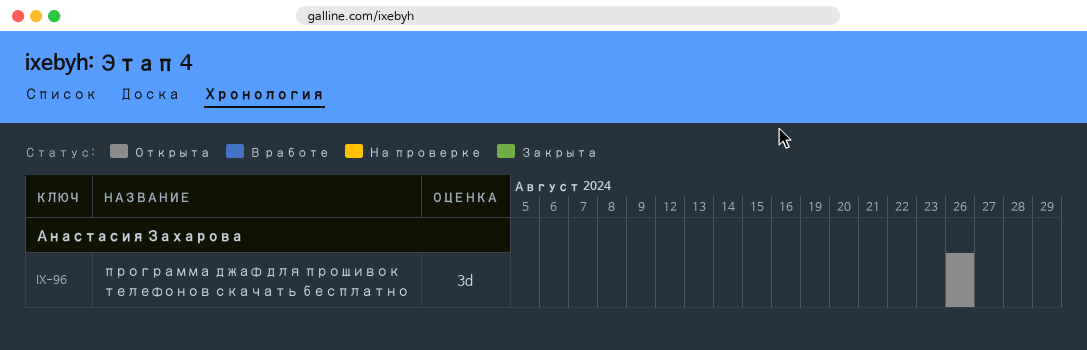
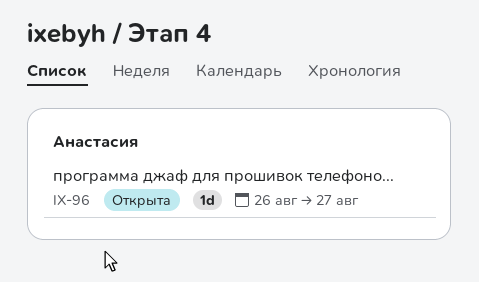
IX-96, estimate: 3d -> 1d
IX-96, due: Aug 26 -> Aug 27

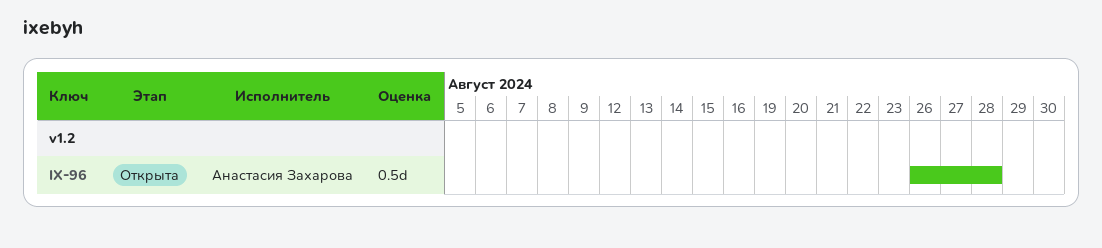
IX-96, estimate: 1d -> 0.5d
IX-96, due: Aug 27 -> Aug 28

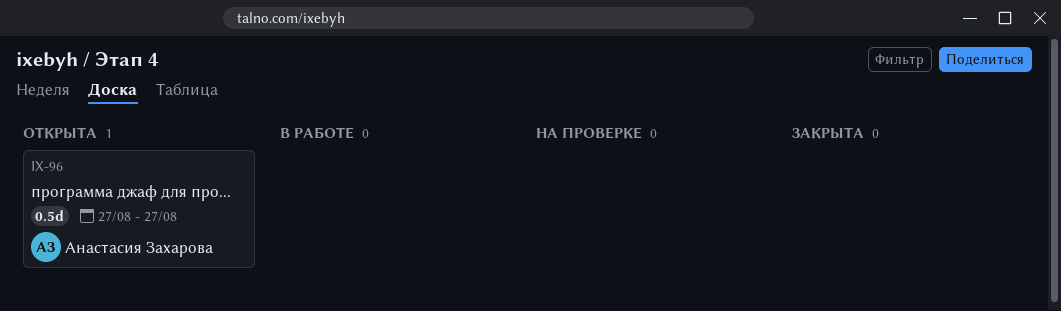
IX-96, start: Aug 26 -> Aug 27
IX-96, due: Aug 28 -> Aug 27

